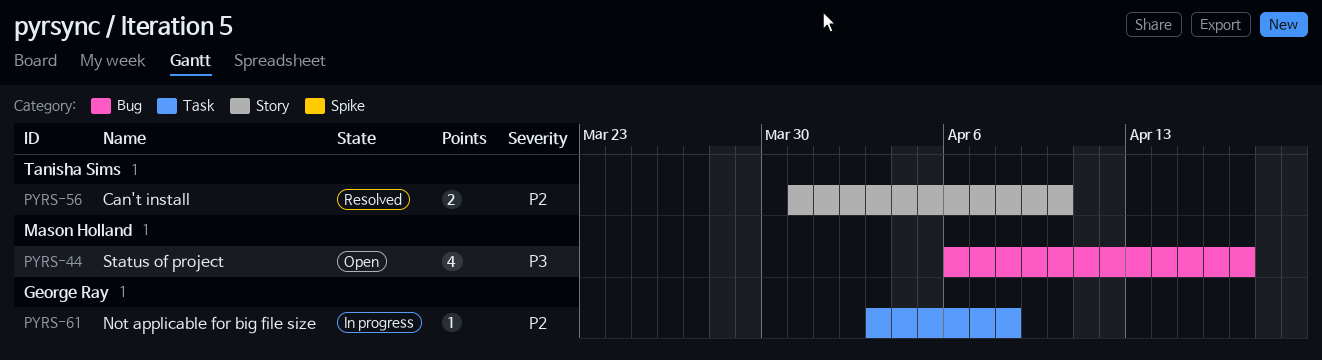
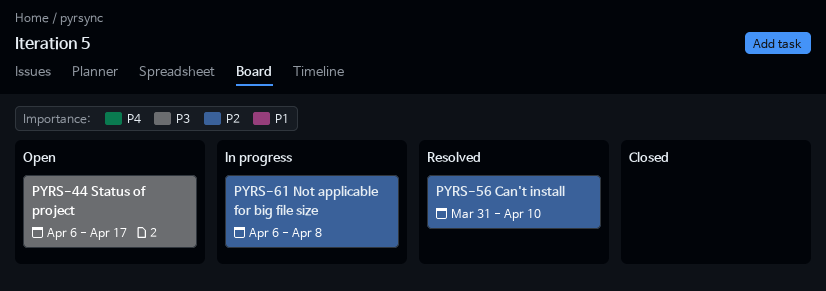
PYRS-61, start: Apr 3 -> Apr 6

